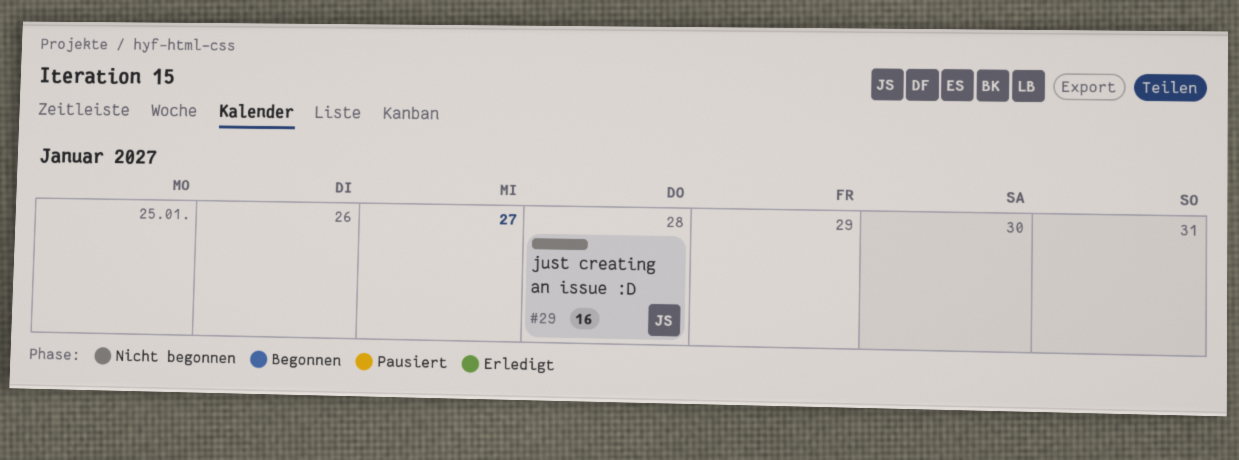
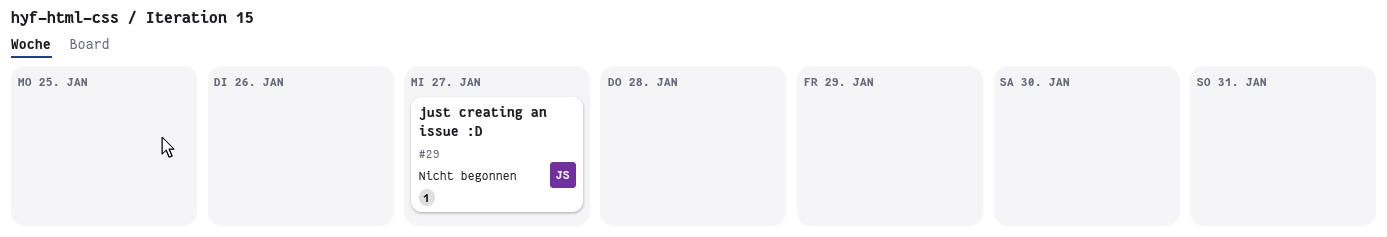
#29, estimate: 16 -> 1
#29, due: Jan 28 -> Jan 27

